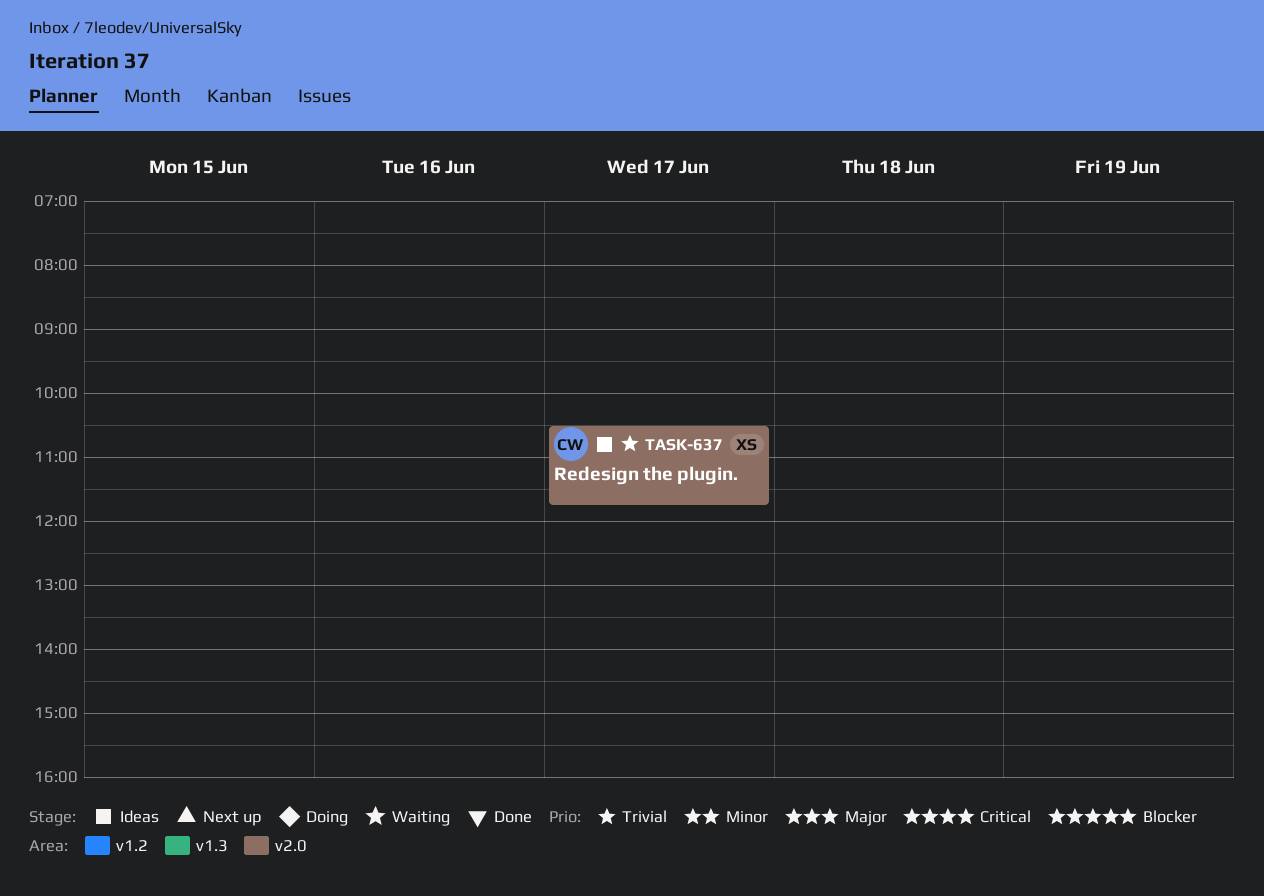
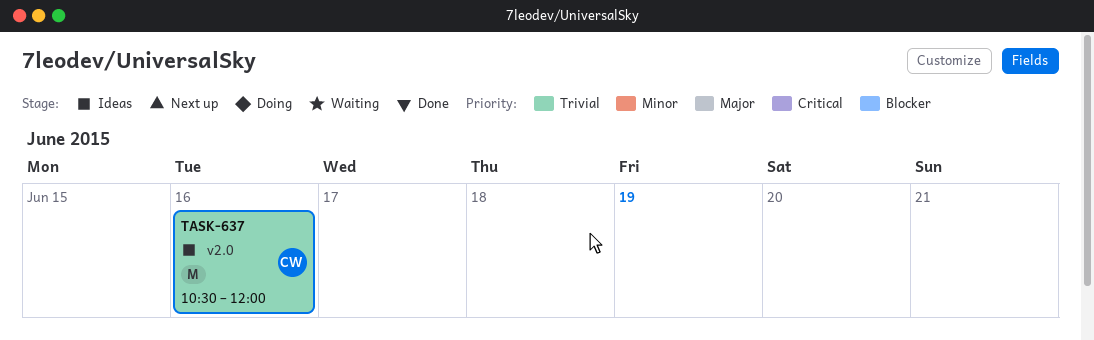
TASK-637, estimate: XS -> M
TASK-637, day: Jun 17 -> Jun 16
TASK-637, ends: 11:45 -> 12:00

